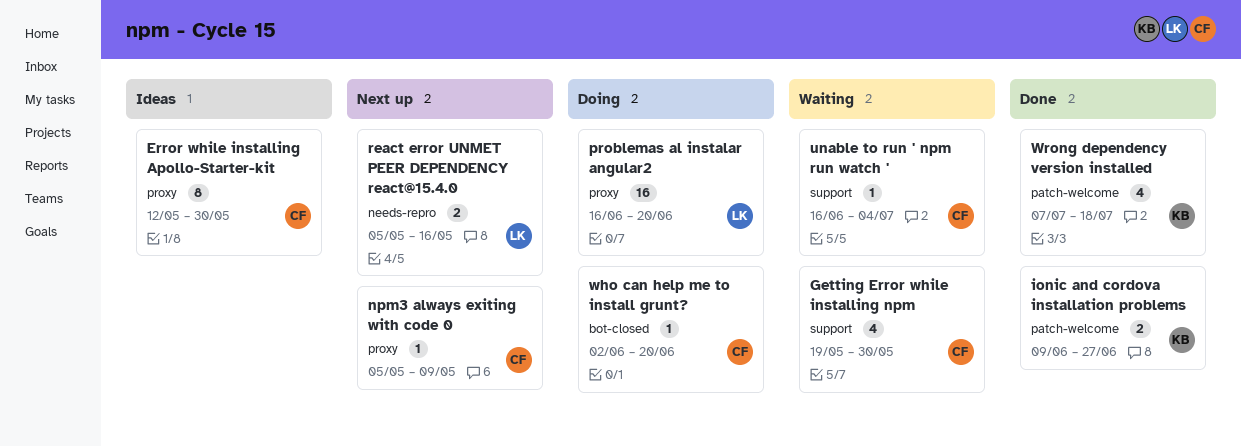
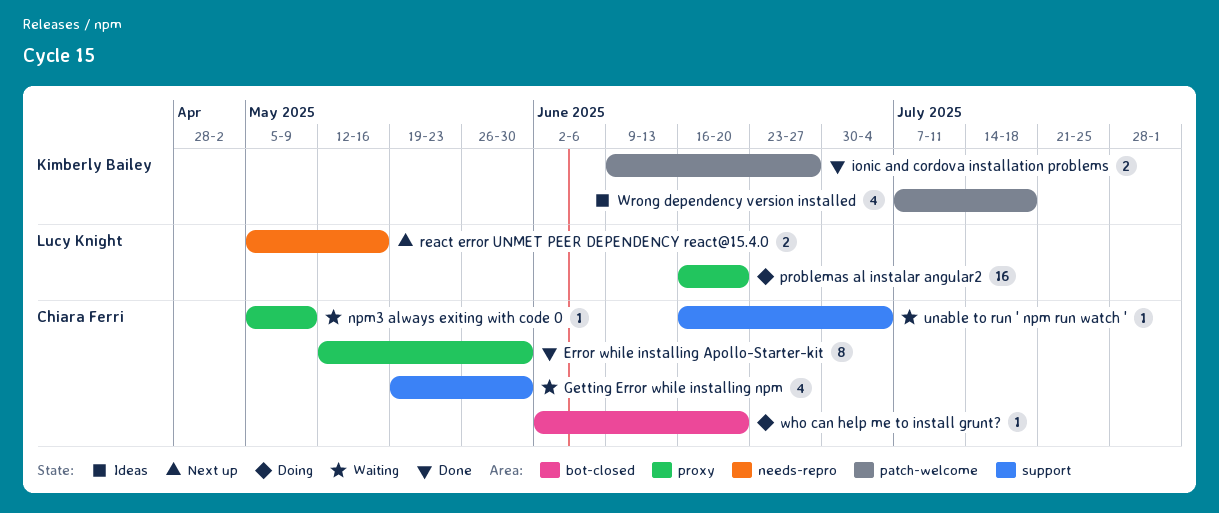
Error while installing Apollo-Starter-kit, status: Ideas -> Done
npm3 always exiting with code 0, status: Next up -> Waiting
Wrong dependency version installed, status: Done -> Ideas

